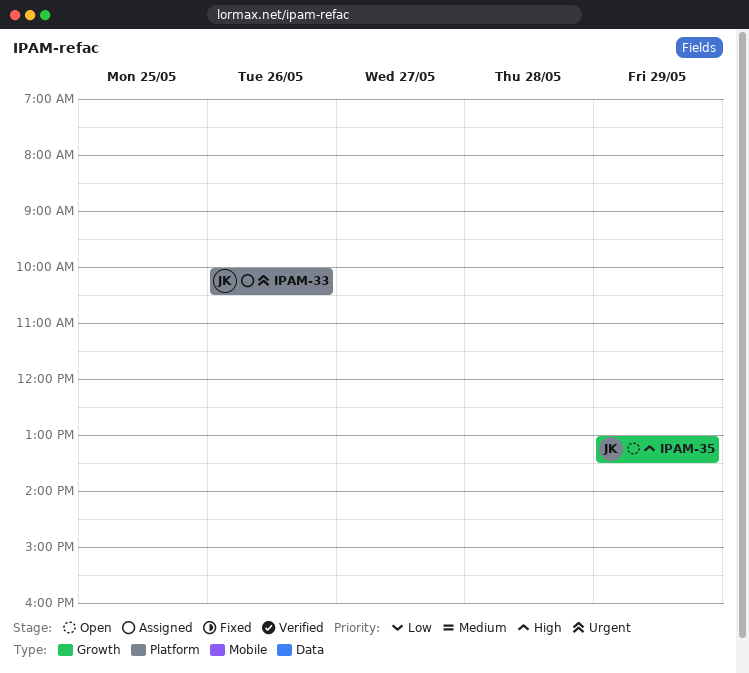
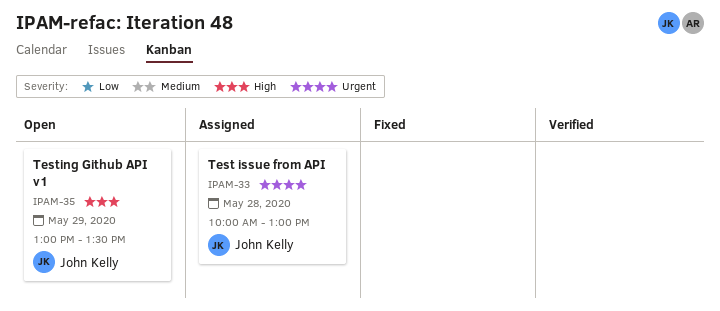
IPAM-33, day: May 26 -> May 28
IPAM-33, ends: 10:30 -> 13:00

